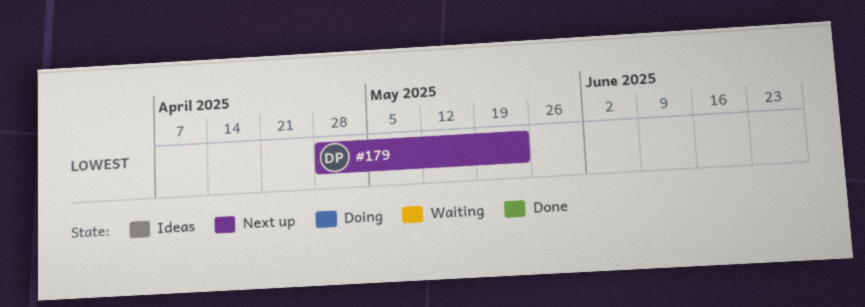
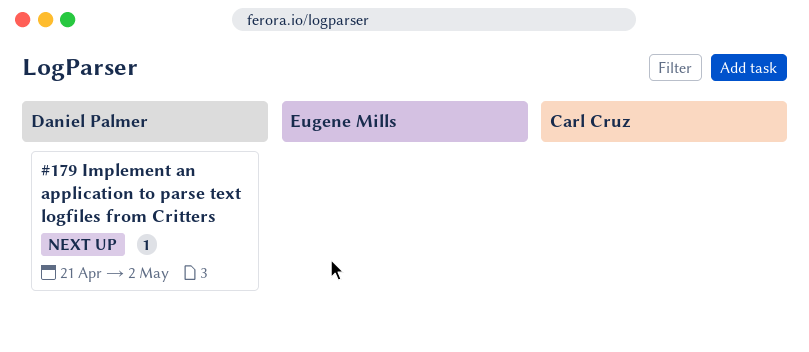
#179, start: Apr 28 -> Apr 21
#179, due: May 23 -> May 2

